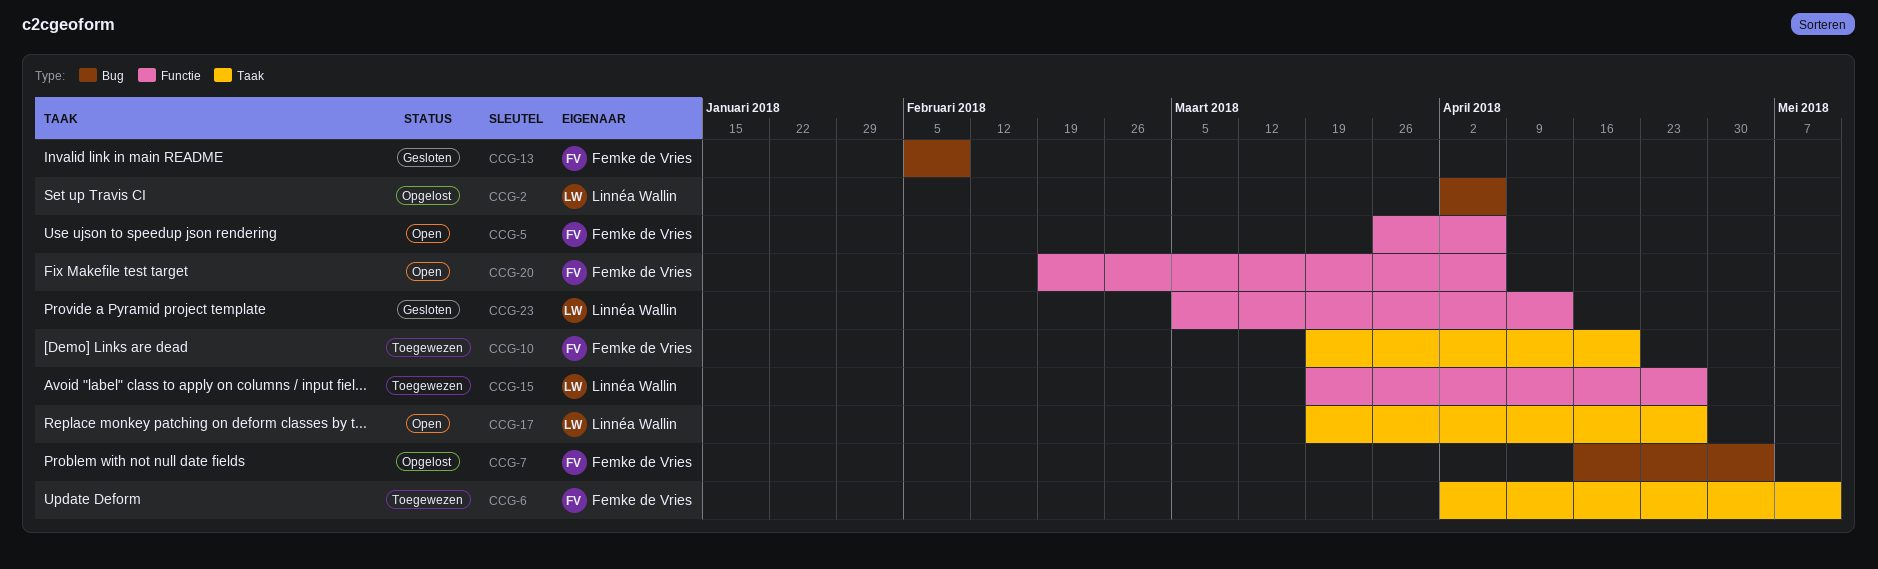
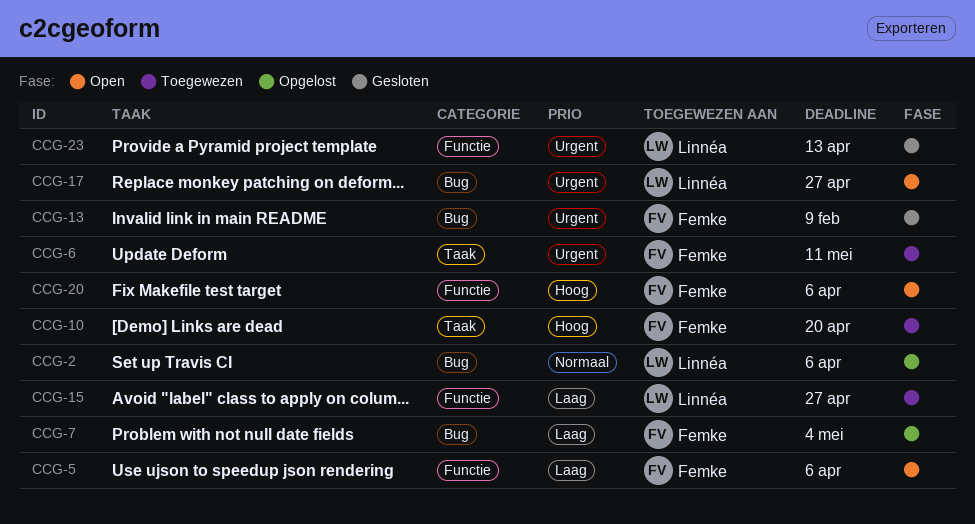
CCG-17, label: Taak -> Bug

